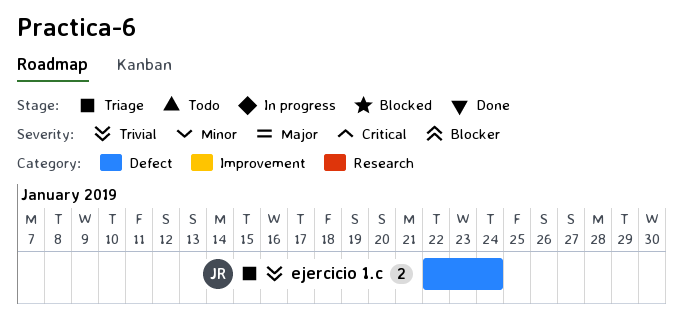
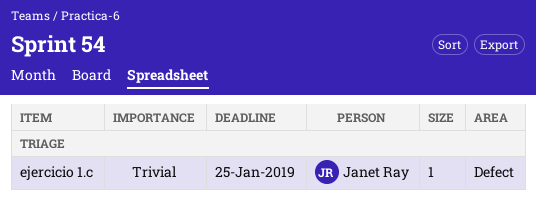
ejercicio 1.c, estimate: 2 -> 1
ejercicio 1.c, due: Jan 24 -> Jan 25

